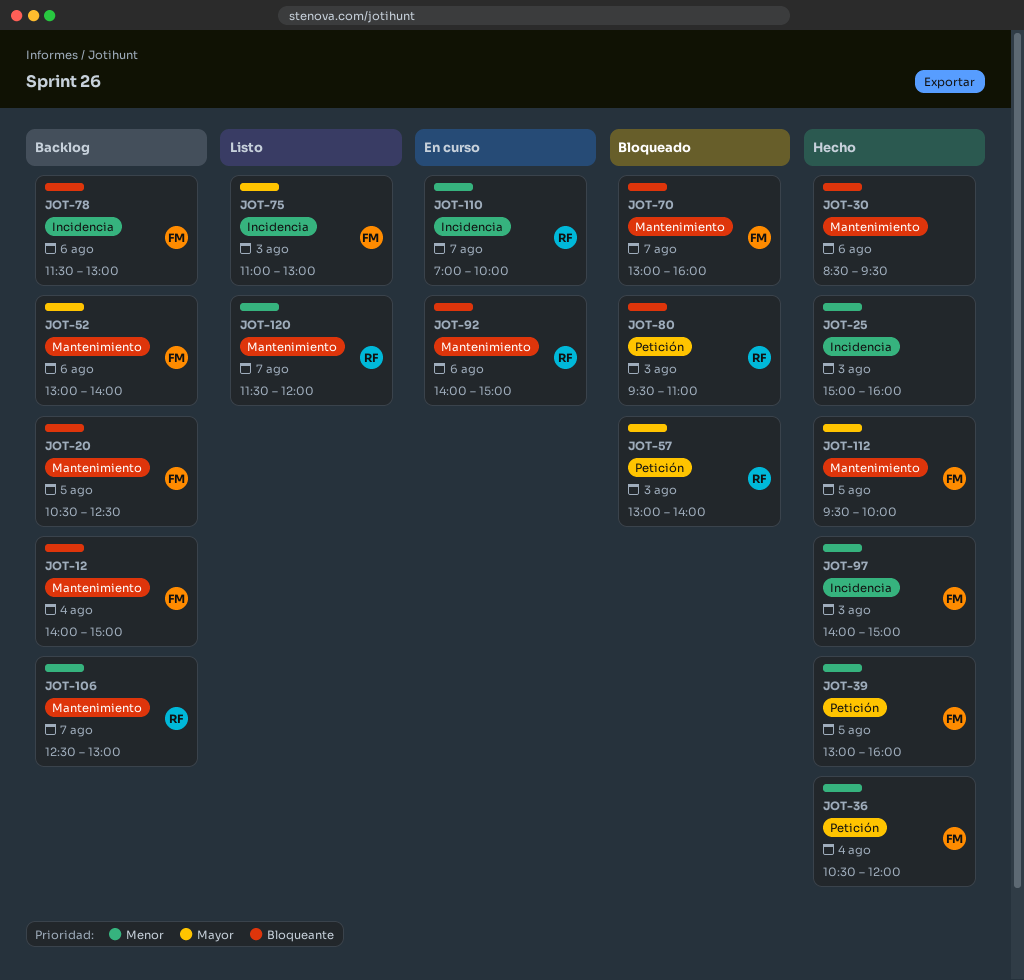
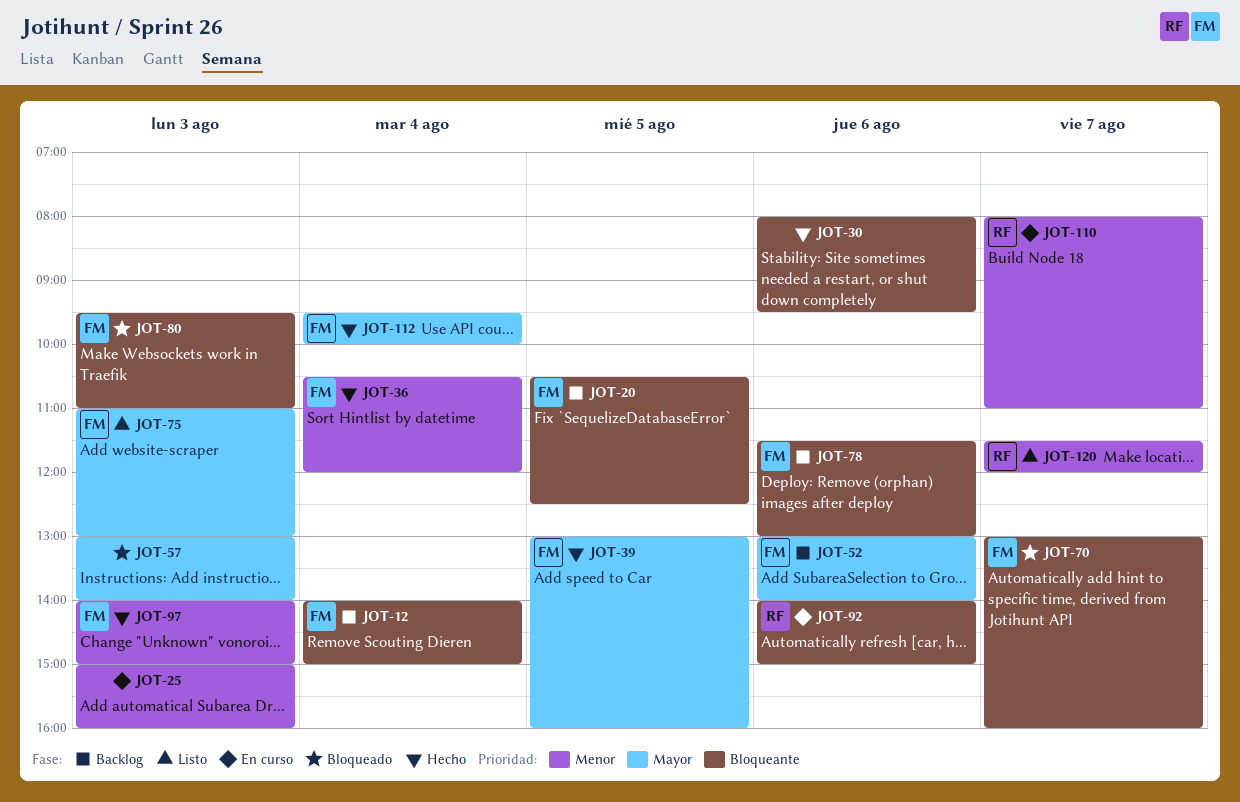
JOT-25, status: Hecho -> En curso
JOT-30, begins: 08:30 -> 08:00
JOT-39, priority: Menor -> Mayor
JOT-57, owner: RF -> none
JOT-80, owner: RF -> FM
JOT-106: present -> none
JOT-110, begins: 07:00 -> 08:00
JOT-110, ends: 10:00 -> 11:00
JOT-112, day: Aug 5 -> Aug 4

